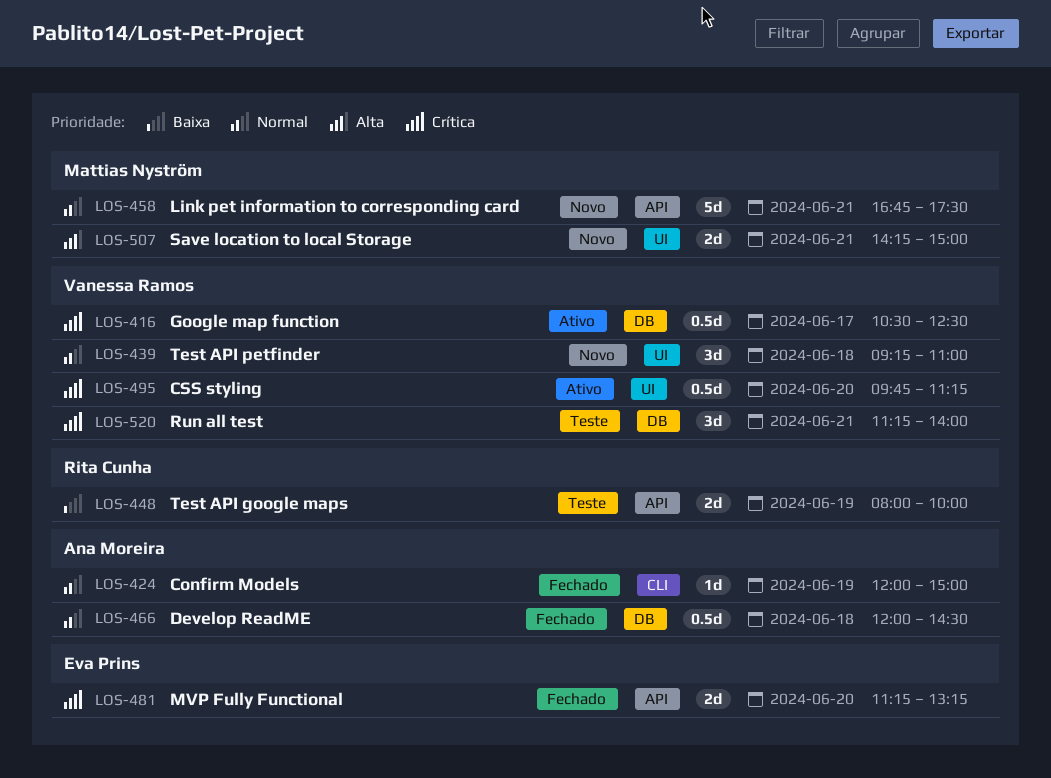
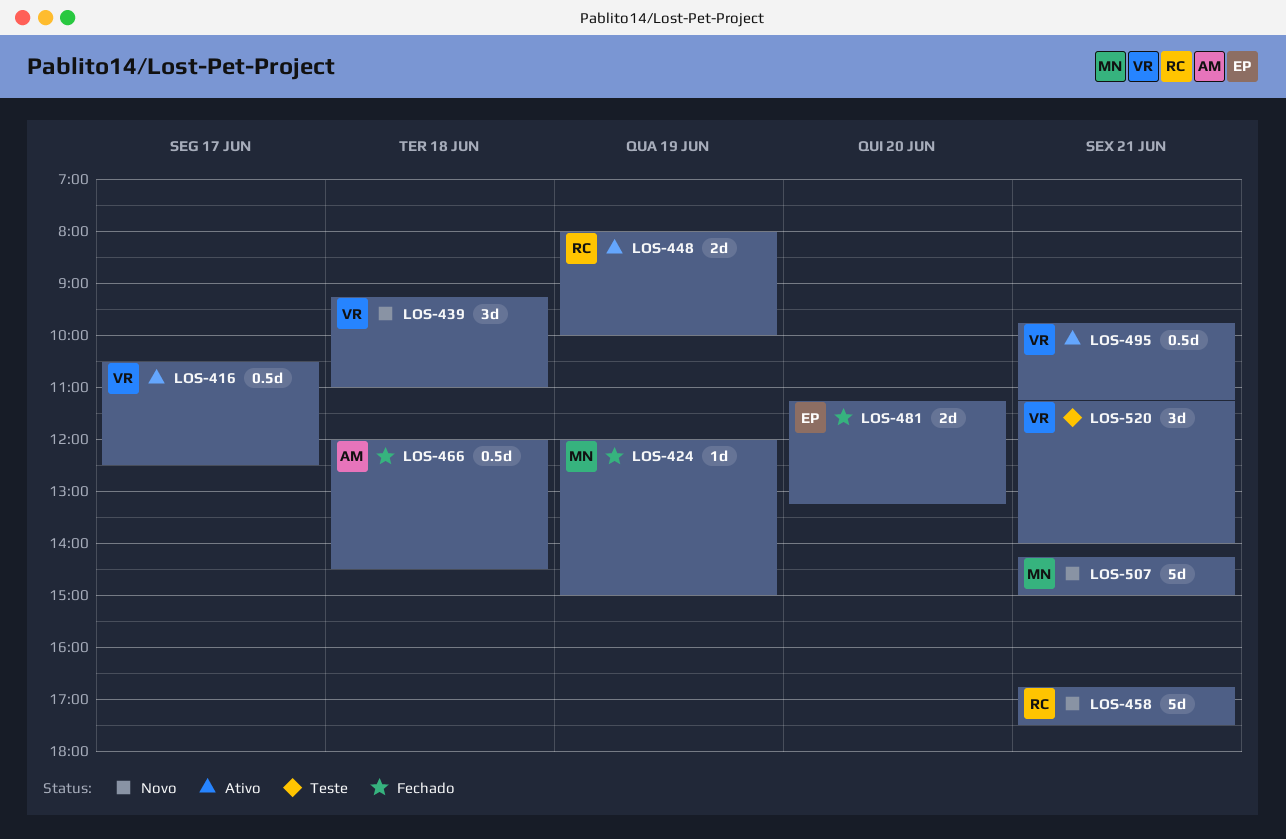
LOS-424, owner: Ana Moreira -> Mattias Nyström
LOS-448, status: Teste -> Ativo
LOS-458, owner: Mattias Nyström -> Rita Cunha
LOS-495, day: Jun 20 -> Jun 21
LOS-507, estimate: 2d -> 5d

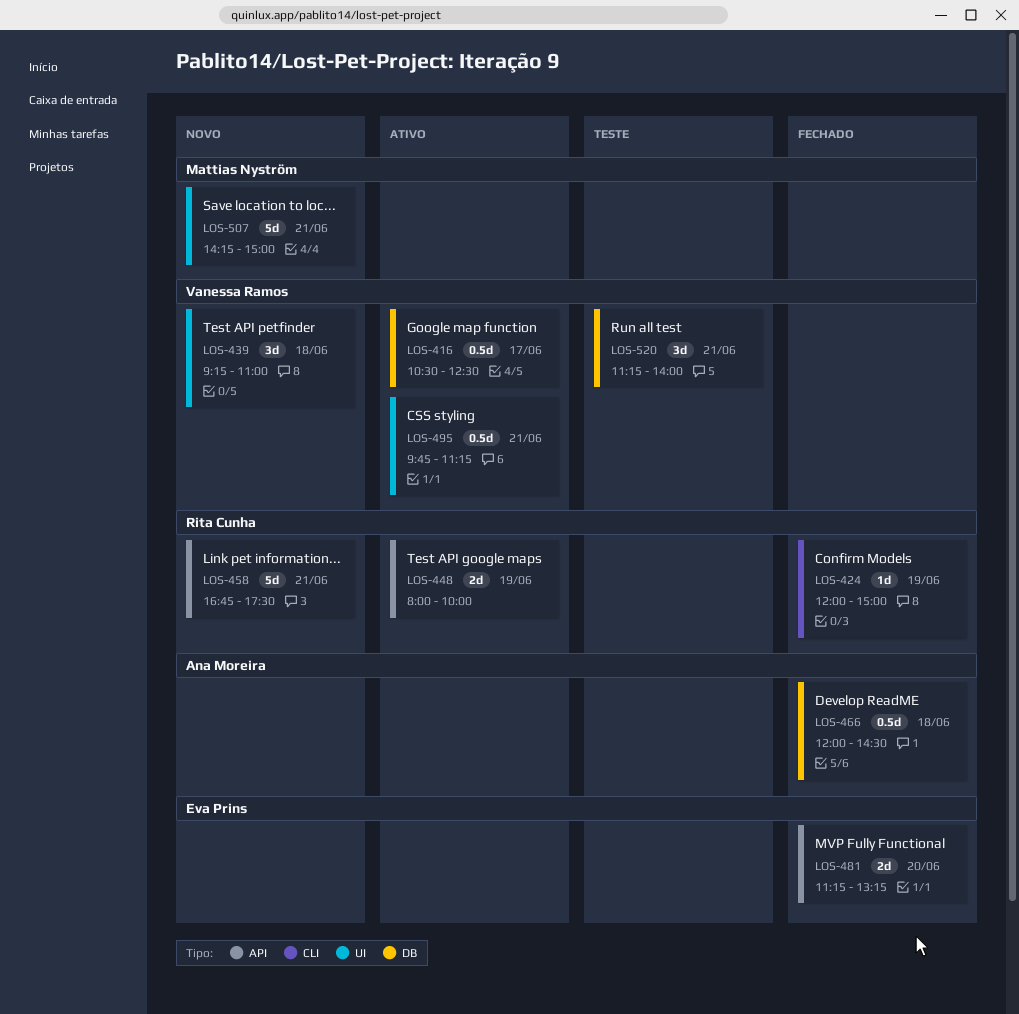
LOS-424, owner: Mattias Nyström -> Rita Cunha

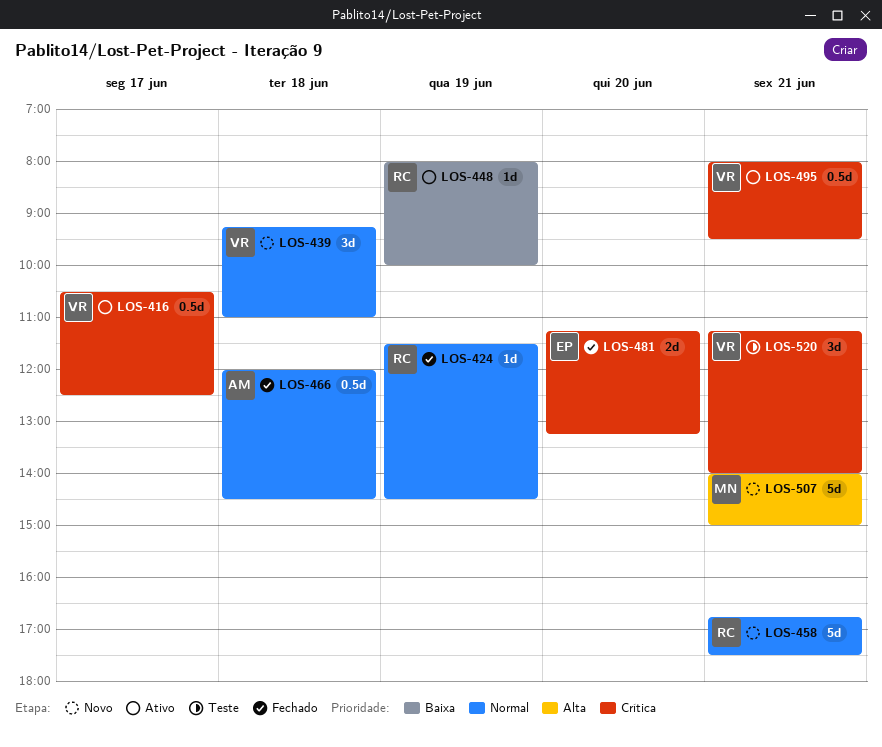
LOS-424, begins: 12:00 -> 11:30
LOS-424, ends: 15:00 -> 14:30
LOS-448, estimate: 2d -> 1d
LOS-495, begins: 09:45 -> 08:00
LOS-495, ends: 11:15 -> 09:30
LOS-507, begins: 14:15 -> 14:00

